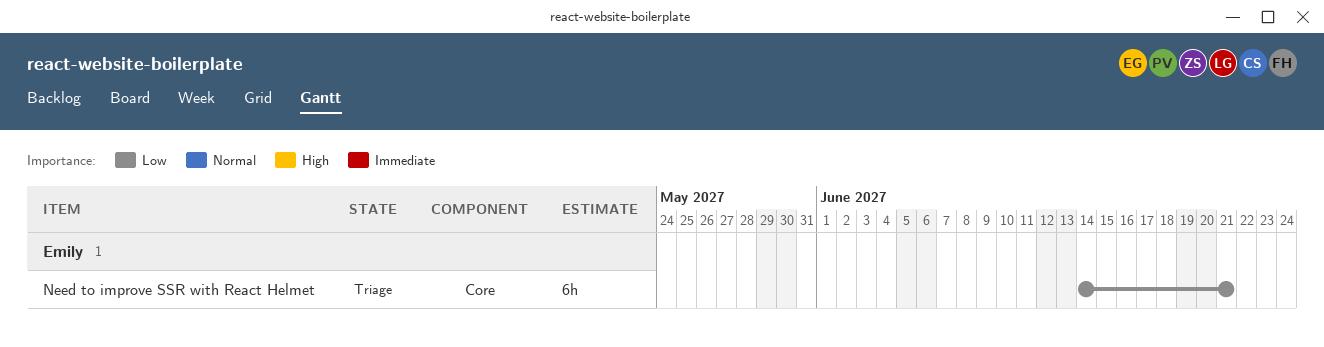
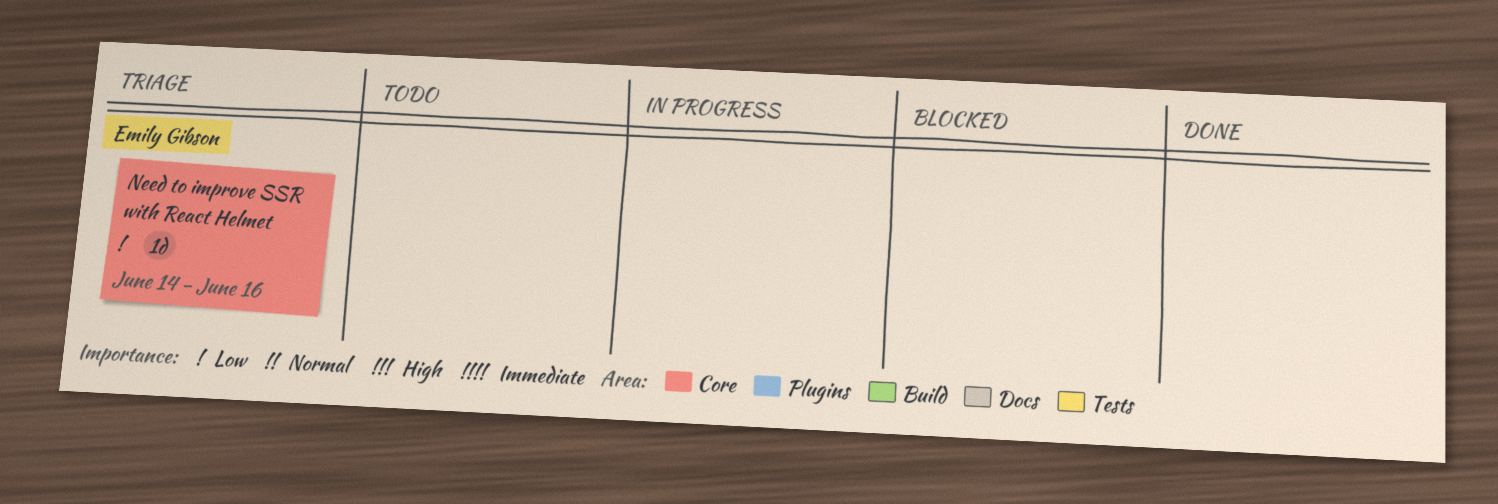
Need to improve SSR with React Helmet, estimate: 6h -> 1d
Need to improve SSR with React Helmet, due: Jun 21 -> Jun 16

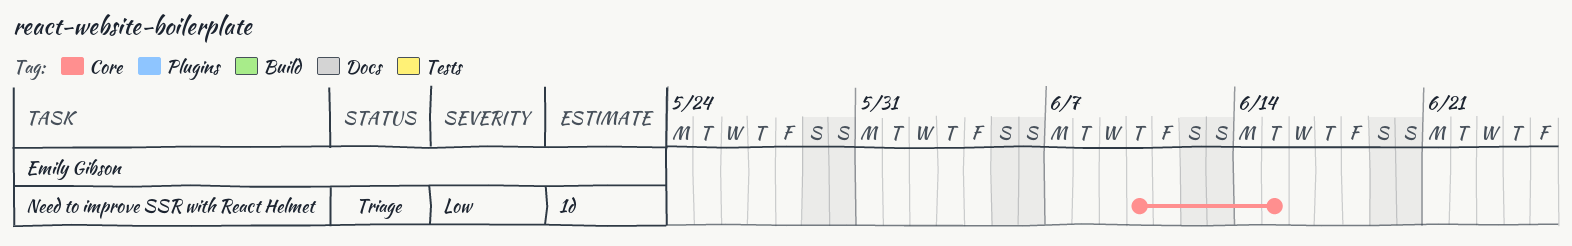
Need to improve SSR with React Helmet, start: Jun 14 -> Jun 10
Need to improve SSR with React Helmet, due: Jun 16 -> Jun 15

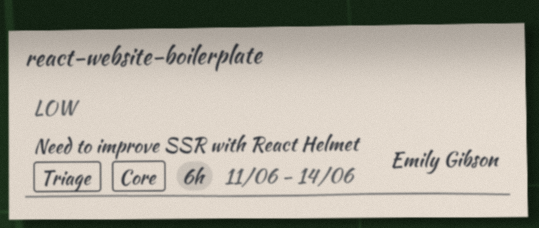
Need to improve SSR with React Helmet, estimate: 1d -> 6h
Need to improve SSR with React Helmet, start: Jun 10 -> Jun 11
Need to improve SSR with React Helmet, due: Jun 15 -> Jun 14

